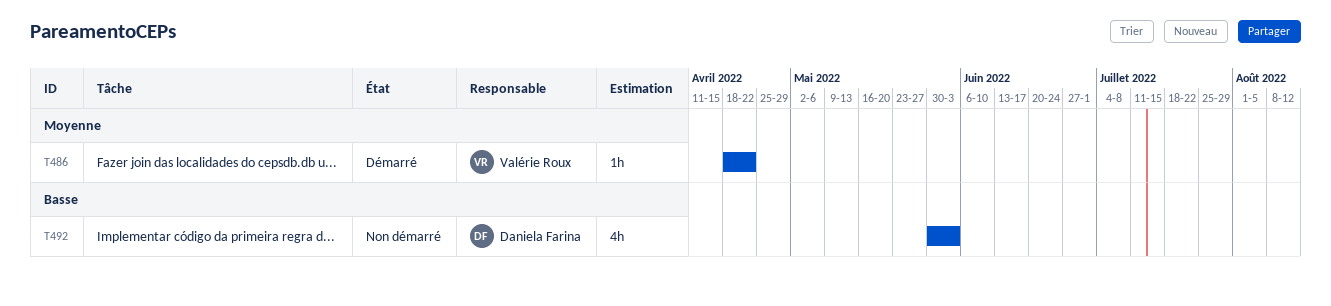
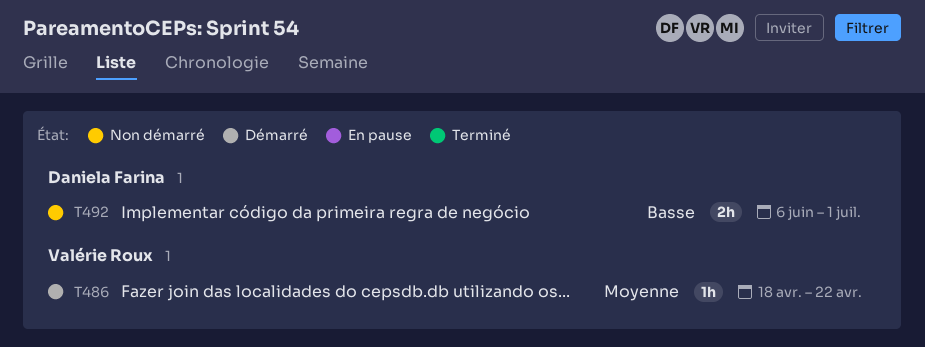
T492, estimate: 4h -> 2h
T492, start: May 30 -> Jun 6
T492, due: Jun 3 -> Jul 1

